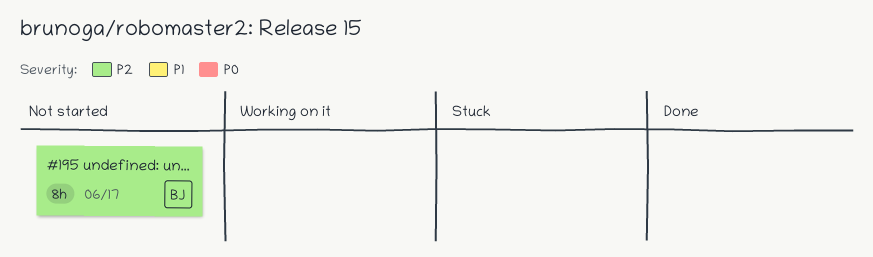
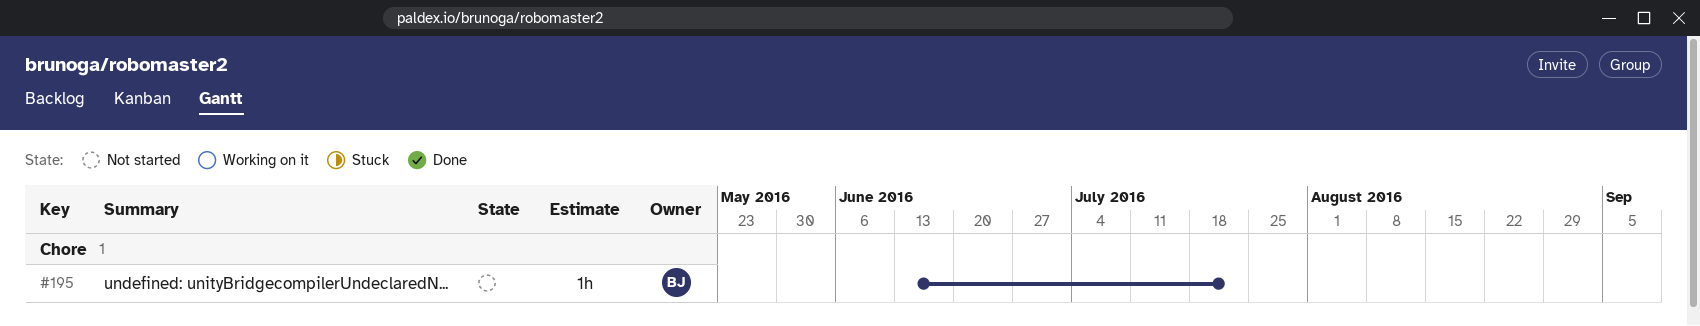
#195, estimate: 8h -> 1h
#195, due: Jun 17 -> Jul 22

